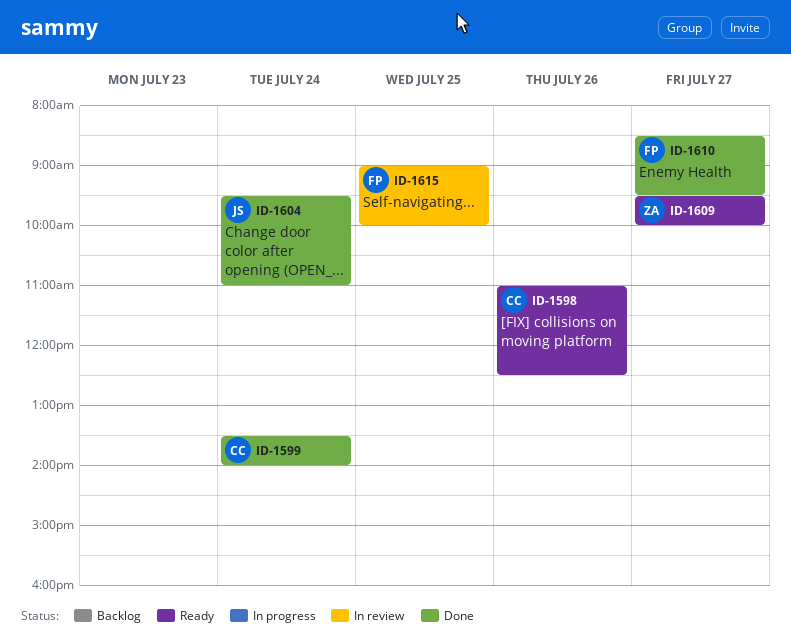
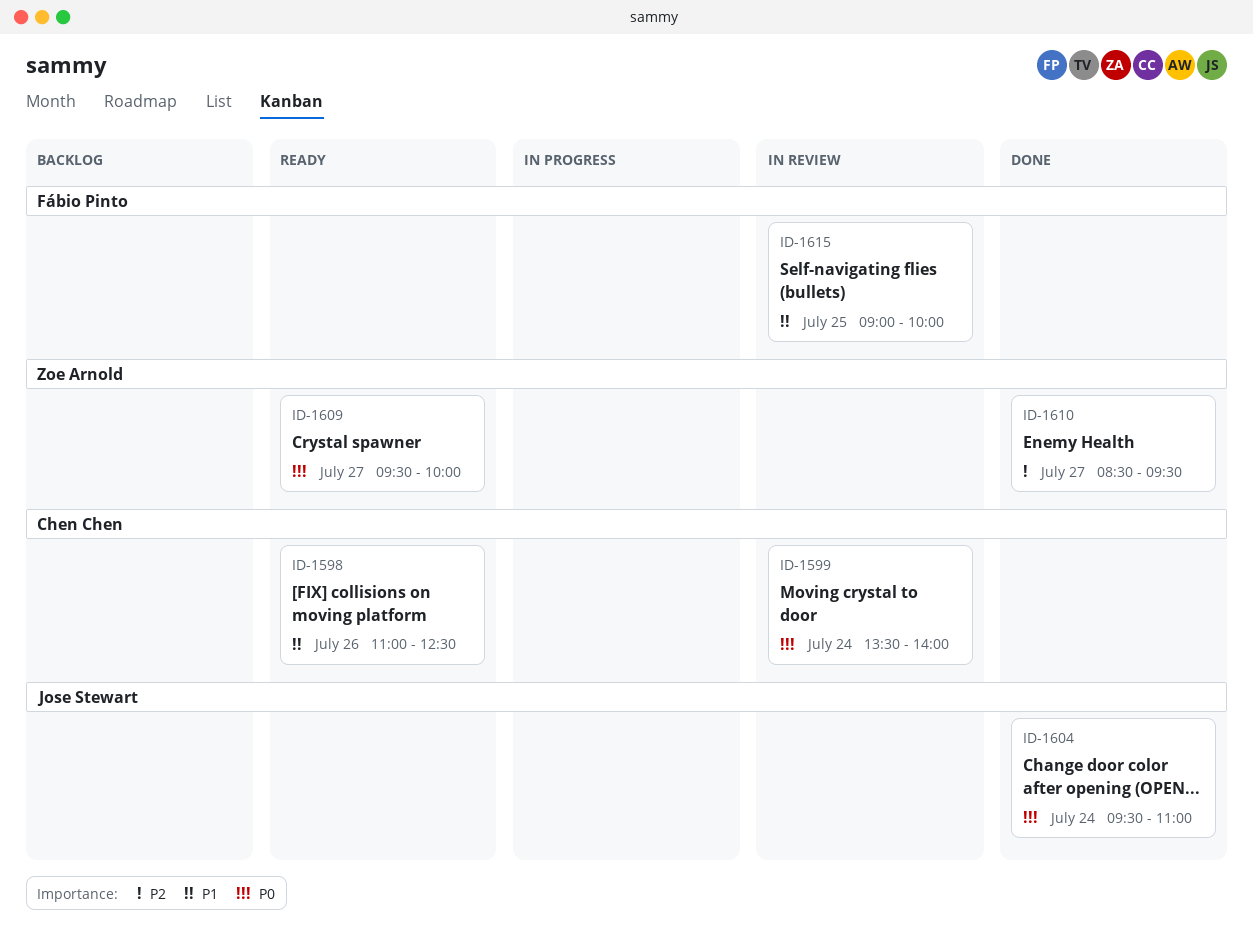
ID-1599, status: Done -> In review
ID-1610, owner: Fábio Pinto -> Zoe Arnold

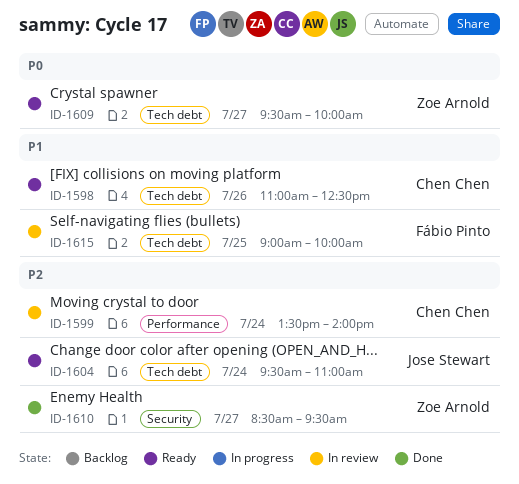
ID-1599, priority: P0 -> P2
ID-1604, status: Done -> Ready
ID-1604, priority: P0 -> P2

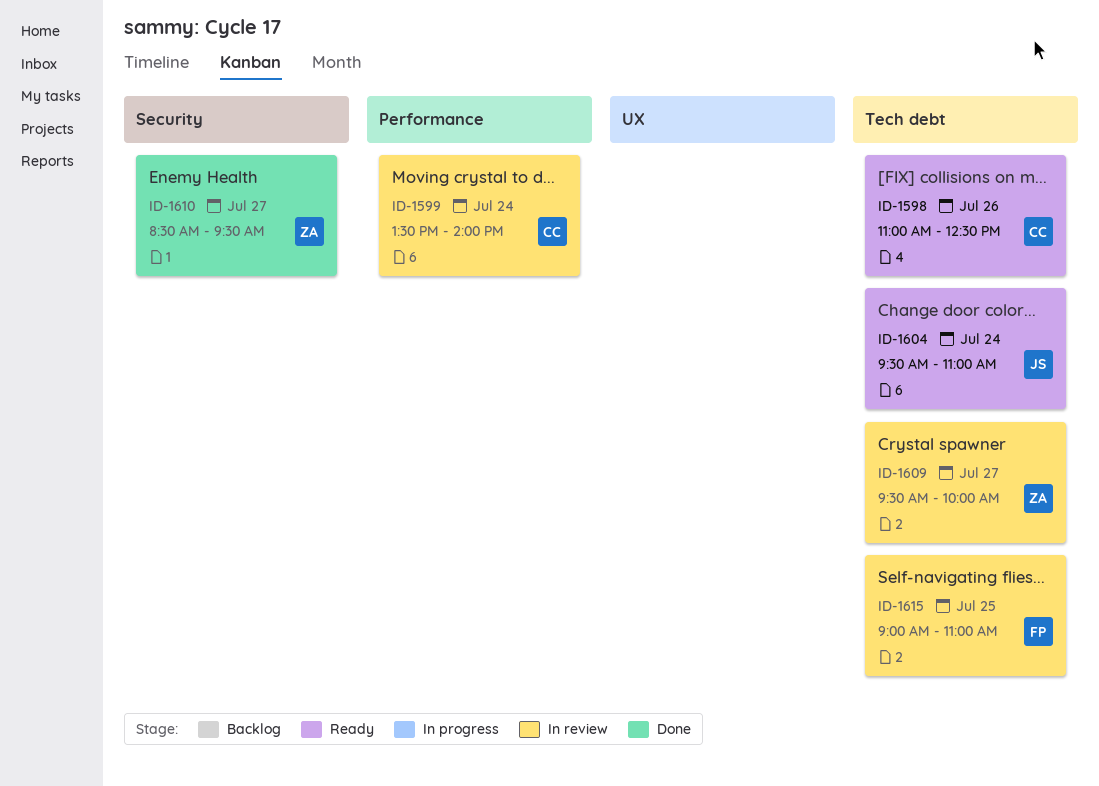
ID-1609, status: Ready -> In review
ID-1615, ends: 10:00 -> 11:00

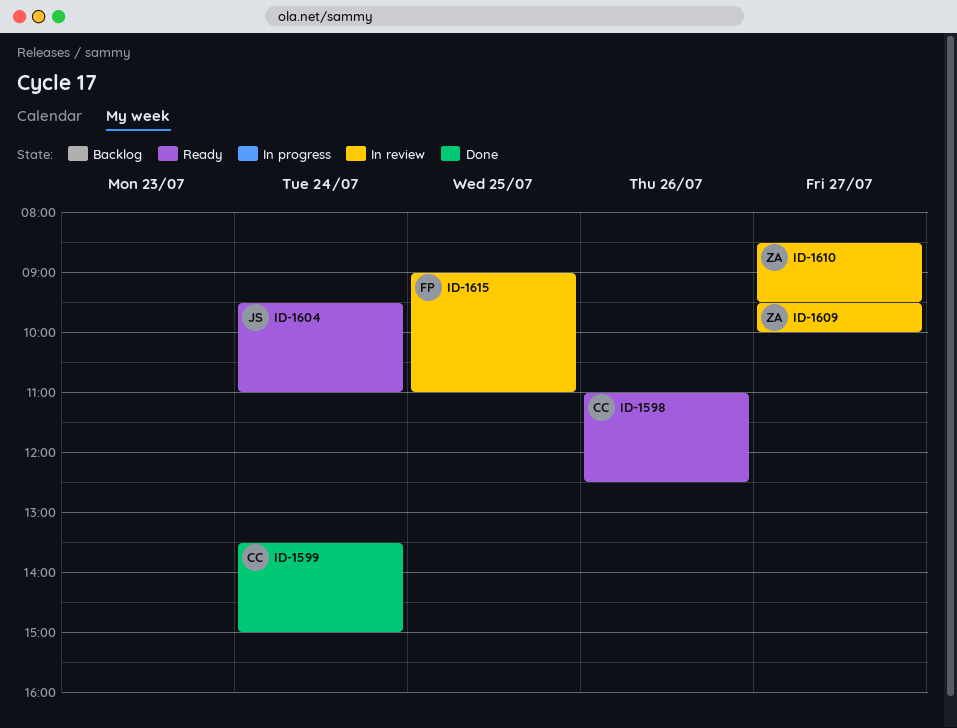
ID-1599, status: In review -> Done
ID-1599, ends: 14:00 -> 15:00
ID-1610, status: Done -> In review

